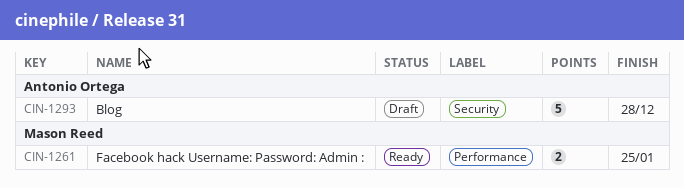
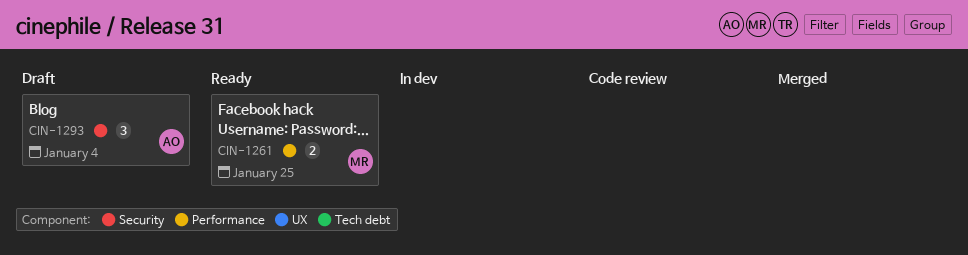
CIN-1293, estimate: 5 -> 3
CIN-1293, due: Dec 28 -> Jan 4

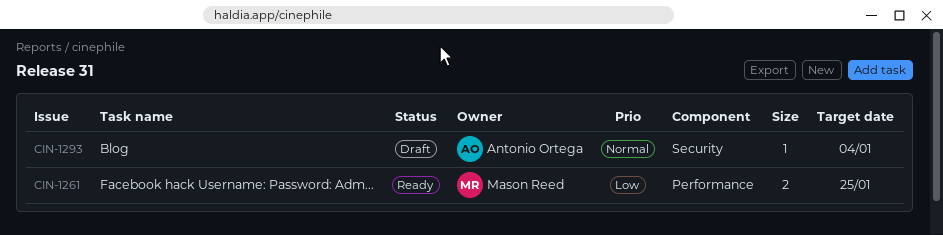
CIN-1293, estimate: 3 -> 1

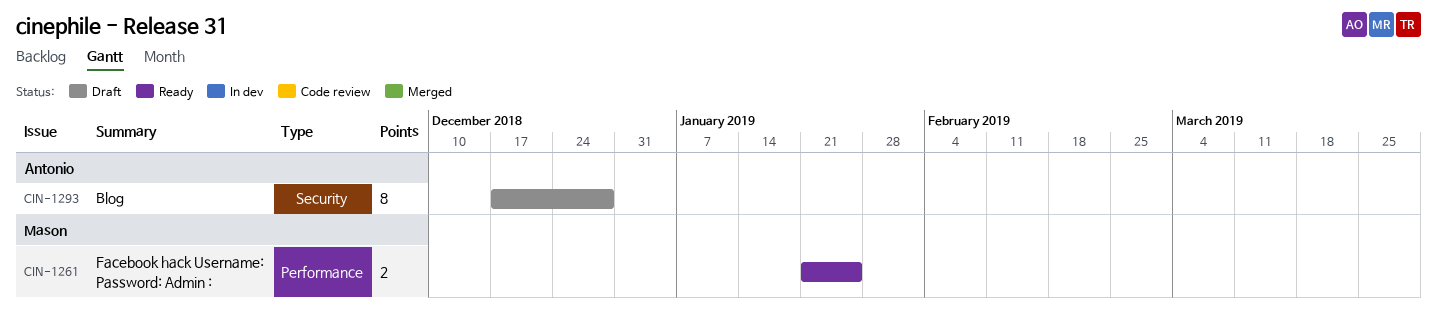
CIN-1293, estimate: 1 -> 8
CIN-1293, due: Jan 4 -> Dec 28

